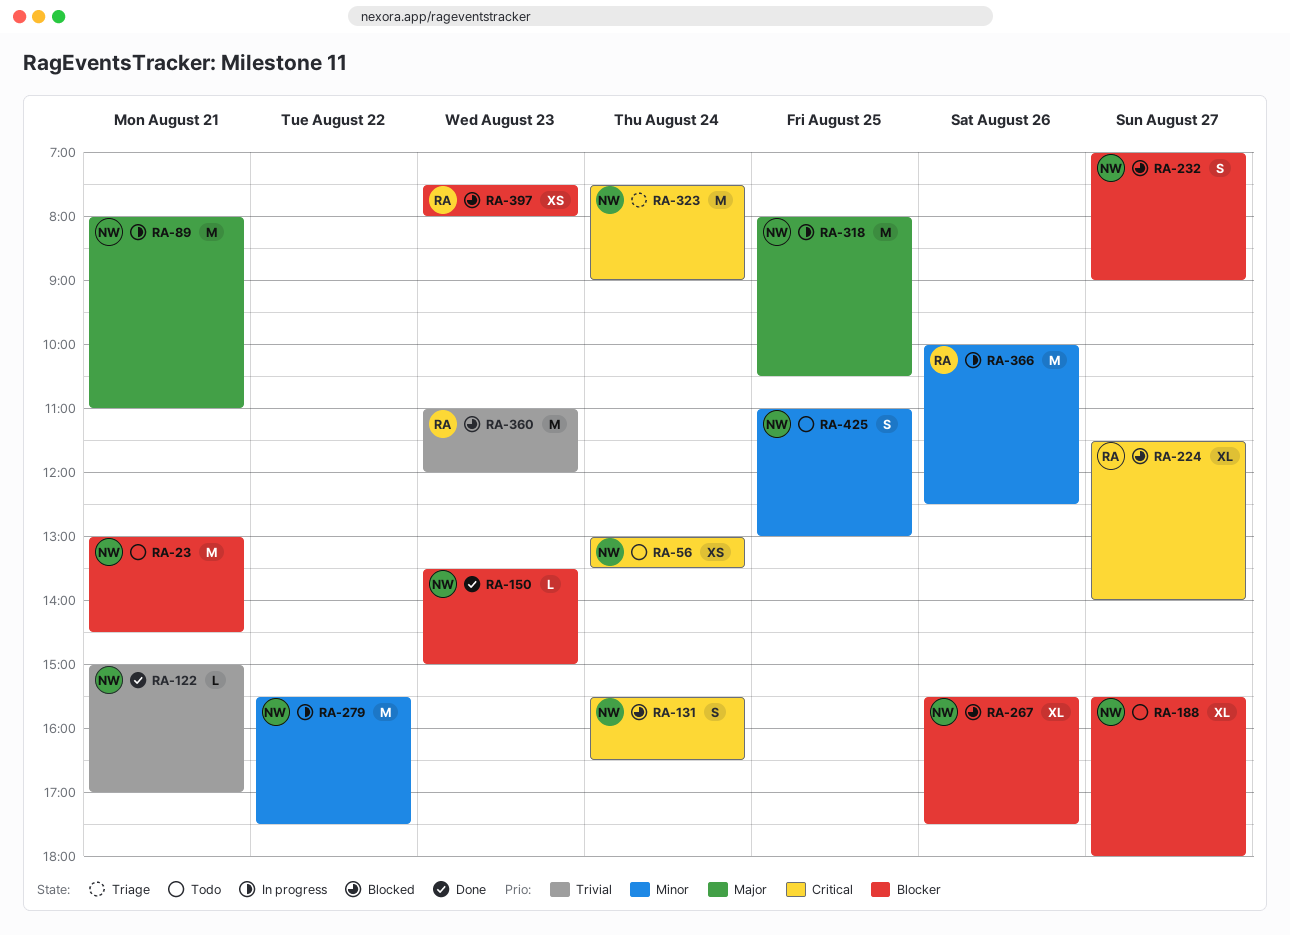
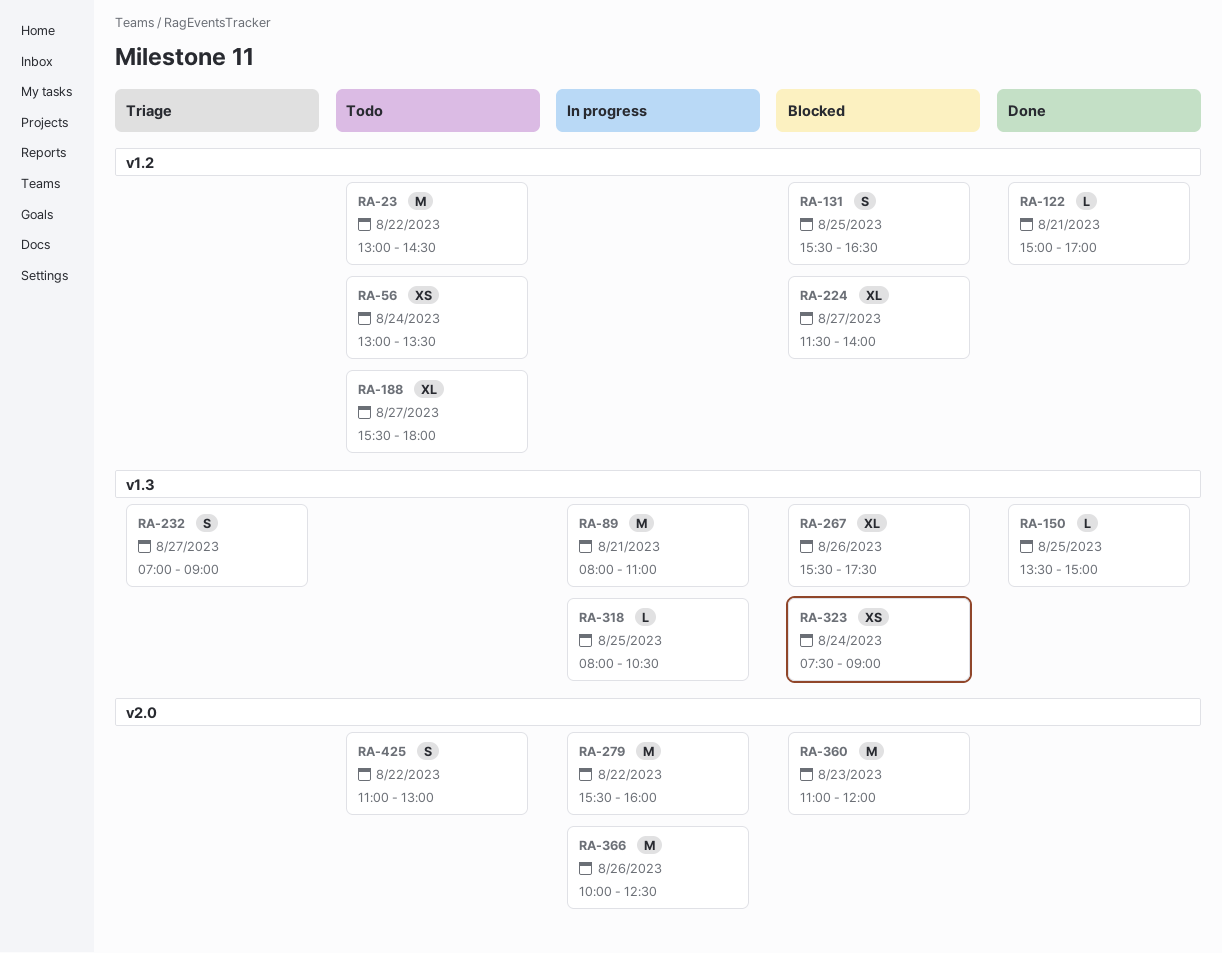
RA-23, day: Aug 21 -> Aug 22
RA-131, day: Aug 24 -> Aug 25
RA-150, day: Aug 23 -> Aug 25
RA-232, status: Blocked -> Triage
RA-279, ends: 17:30 -> 16:00
RA-318, estimate: M -> L
RA-323, status: Triage -> Blocked
RA-323, estimate: M -> XS
RA-397: present -> none
RA-425, day: Aug 25 -> Aug 22

